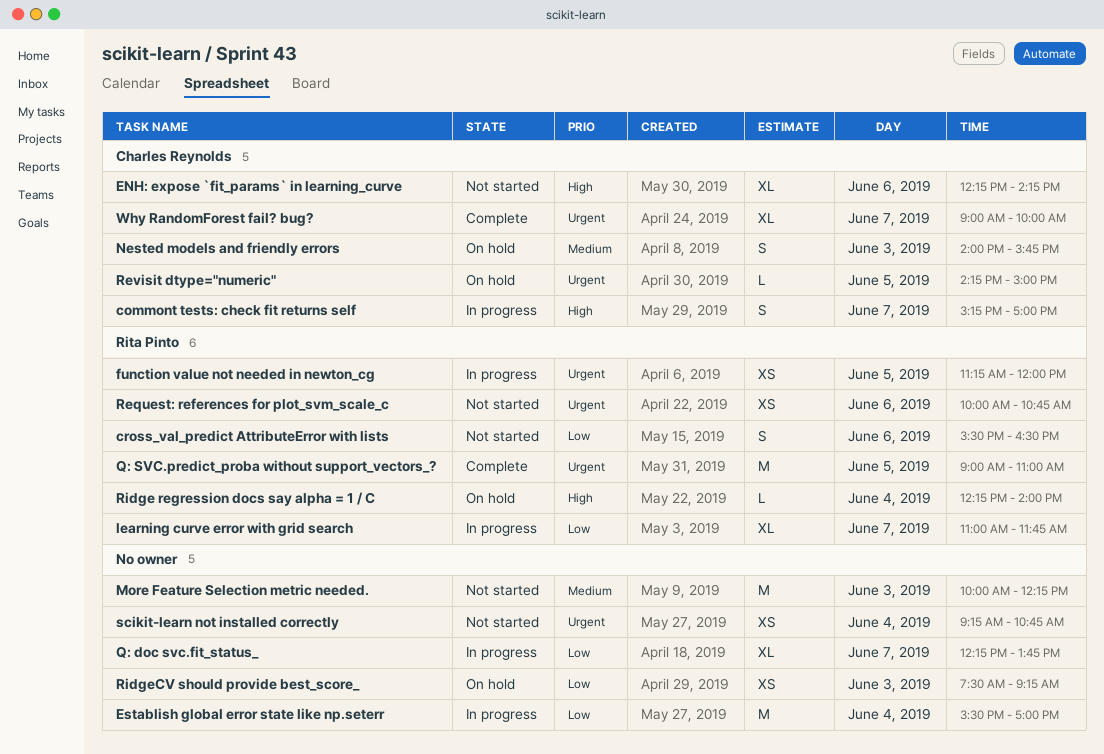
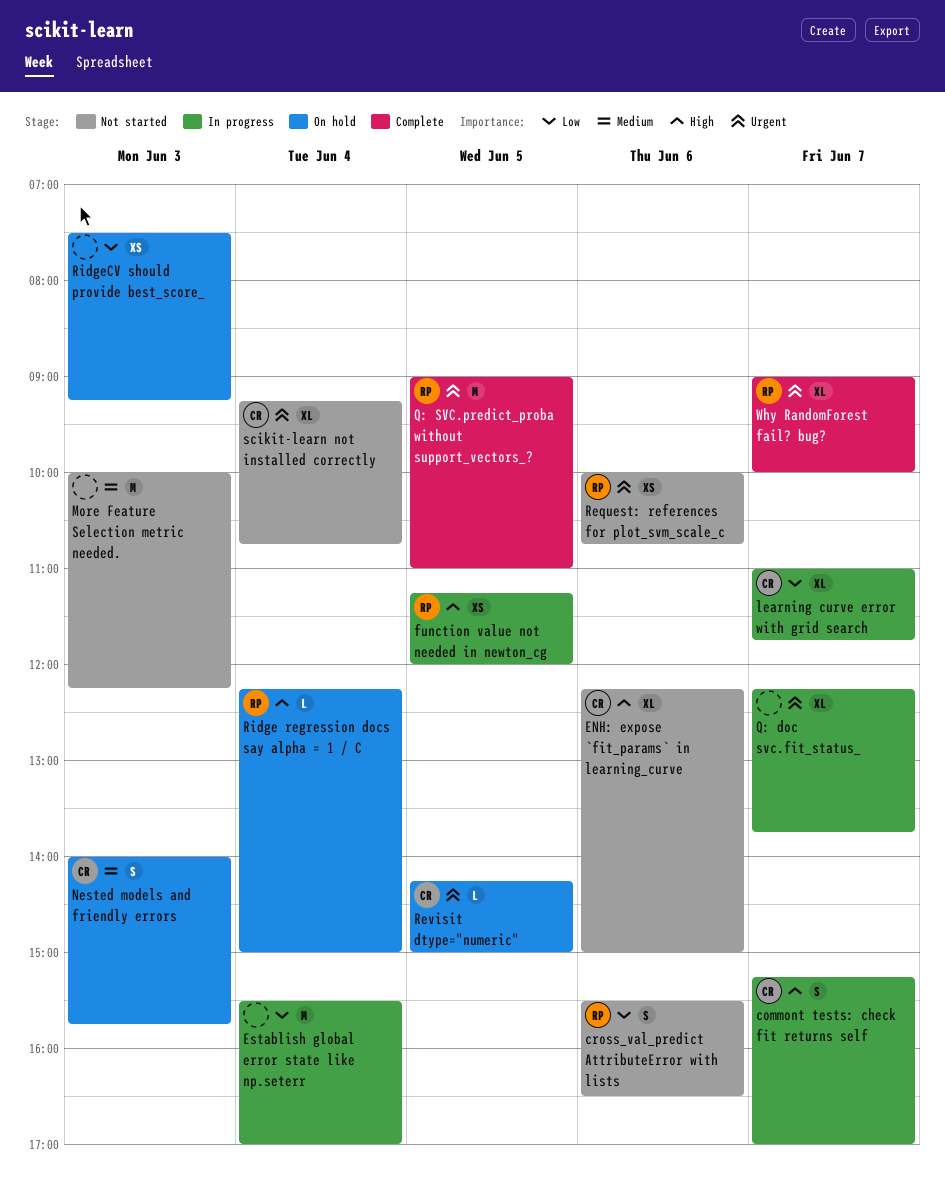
ENH: expose `fit_params` in learning_curve, ends: 14:15 -> 15:00
function value not needed in newton_cg, priority: Urgent -> High
learning curve error with grid search, owner: Rita Pinto -> Charles Reynolds
Q: doc svc.fit_status_, priority: Low -> Urgent
Ridge regression docs say alpha = 1 / C, ends: 14:00 -> 15:00
scikit-learn not installed correctly, owner: none -> Charles Reynolds
scikit-learn not installed correctly, estimate: XS -> XL
Why RandomForest fail? bug?, owner: Charles Reynolds -> Rita Pinto

